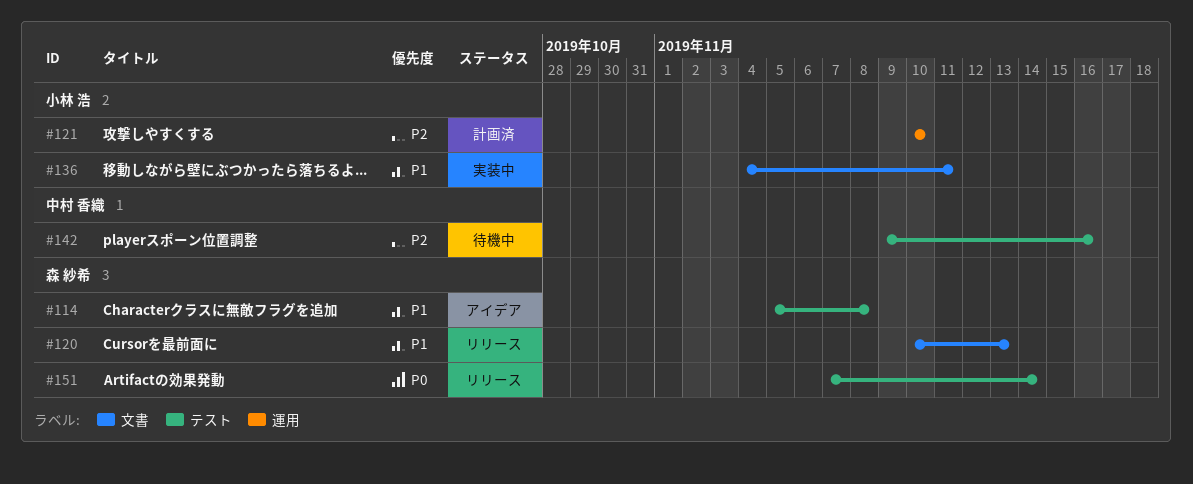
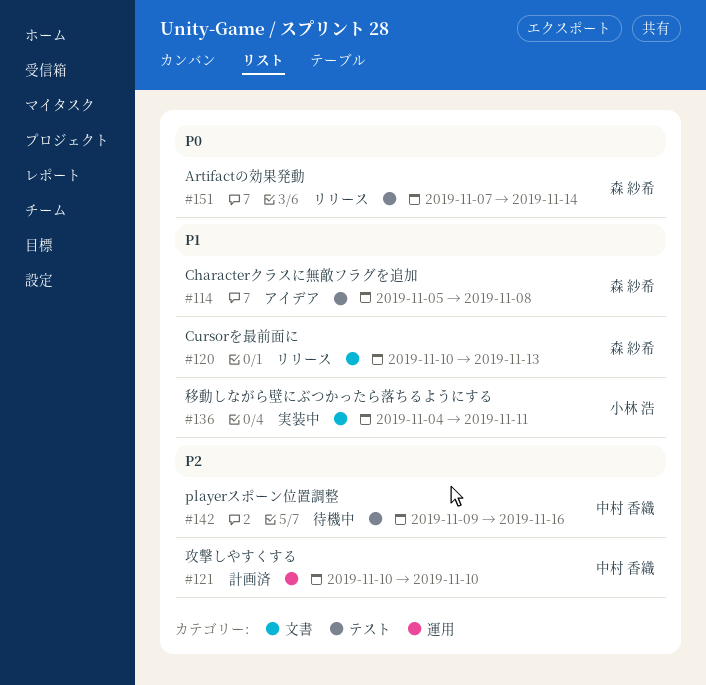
#121, owner: 小林 浩 -> 中村 香織

